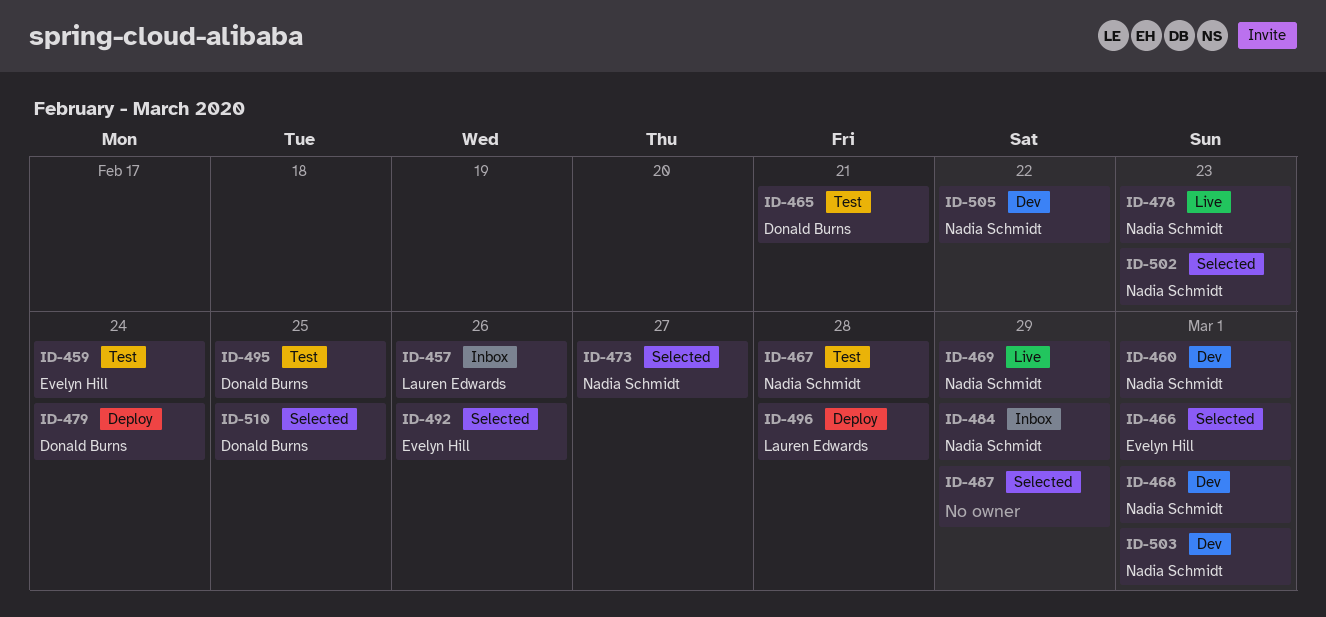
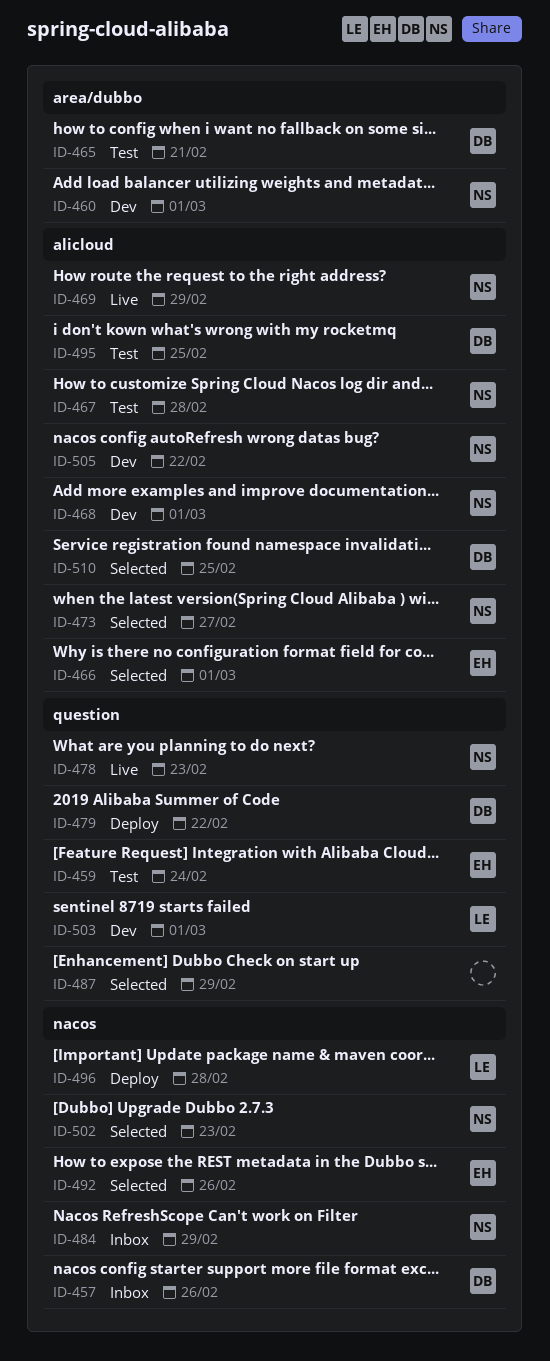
ID-457, owner: Lauren Edwards -> Donald Burns
ID-479, due: Feb 24 -> Feb 22
ID-503, owner: Nadia Schmidt -> Lauren Edwards

